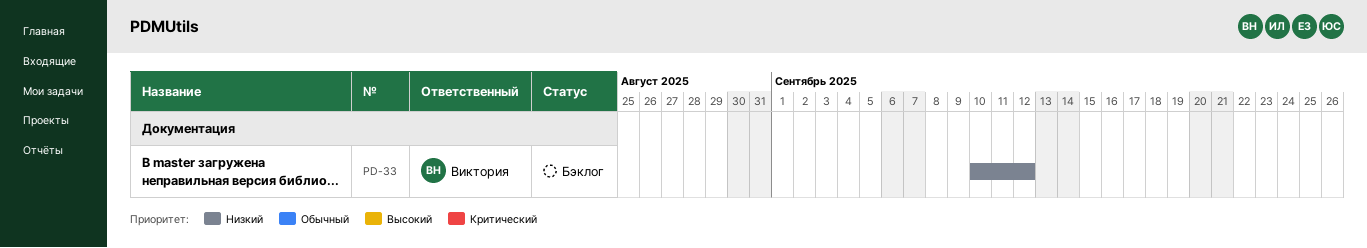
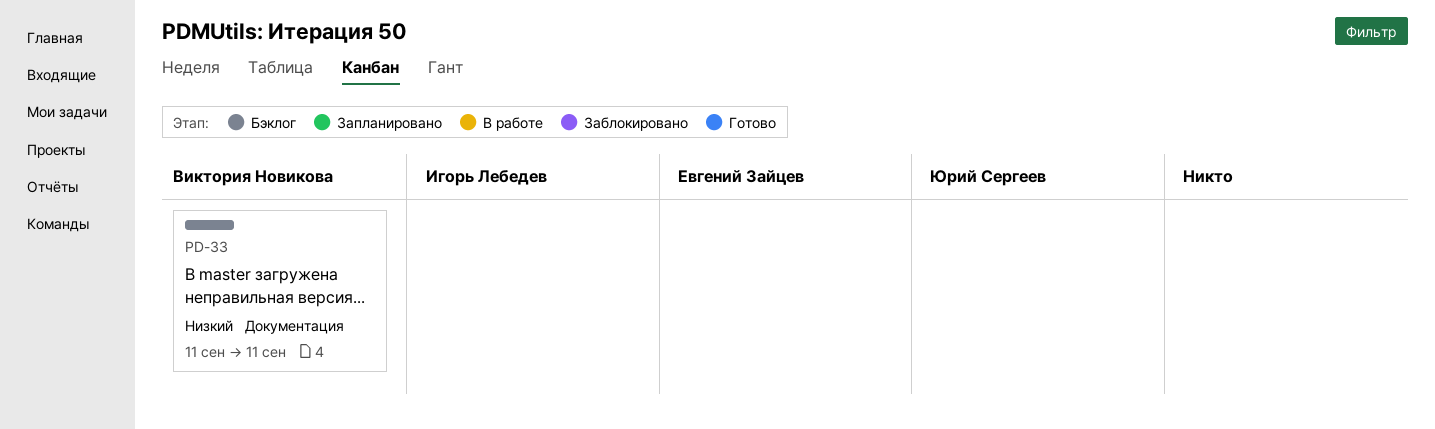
PD-33, start: Sep 10 -> Sep 11
PD-33, due: Sep 12 -> Sep 11

